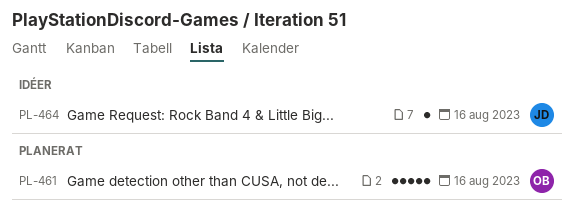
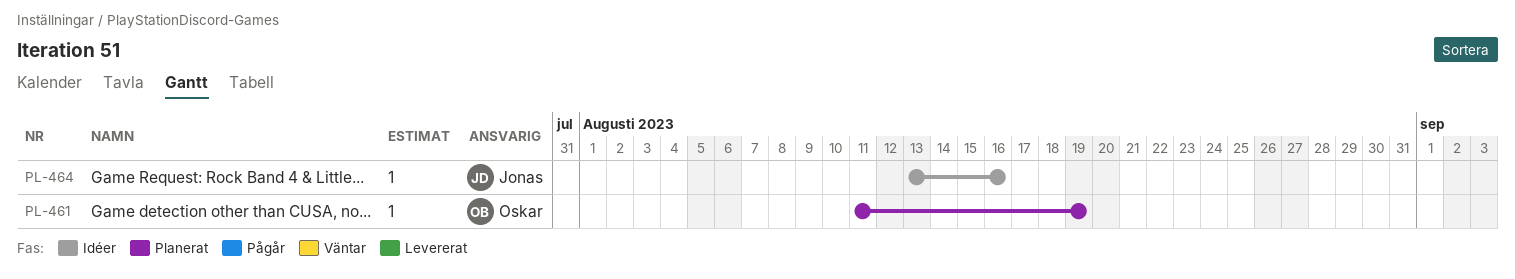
PL-461, estimate: 5 -> 1
PL-461, due: Aug 16 -> Aug 19

